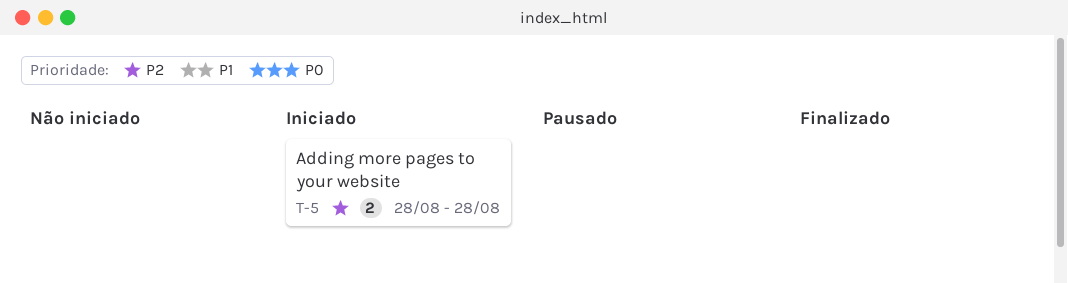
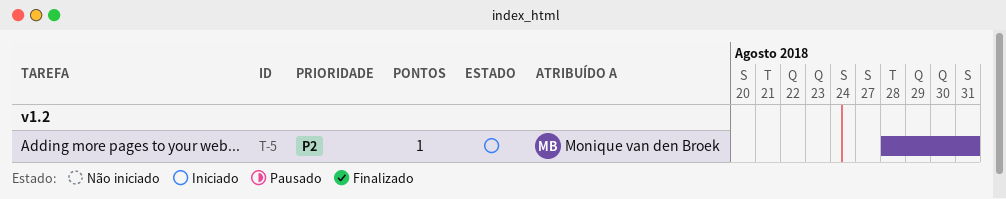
T-5, estimate: 2 -> 1
T-5, due: Aug 28 -> Aug 31

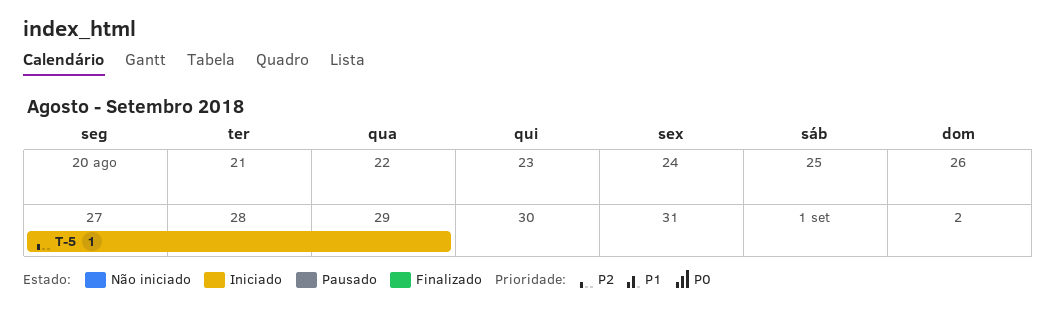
T-5, start: Aug 28 -> Aug 27
T-5, due: Aug 31 -> Aug 29

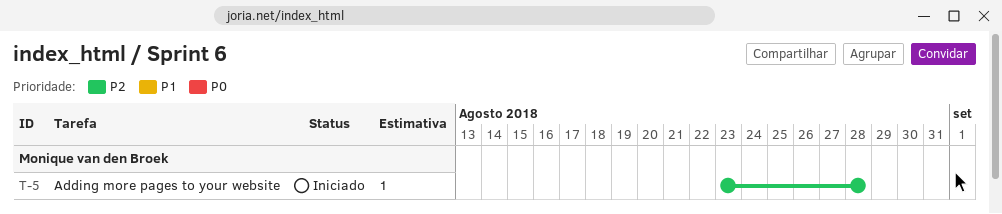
T-5, start: Aug 27 -> Aug 23
T-5, due: Aug 29 -> Aug 28

